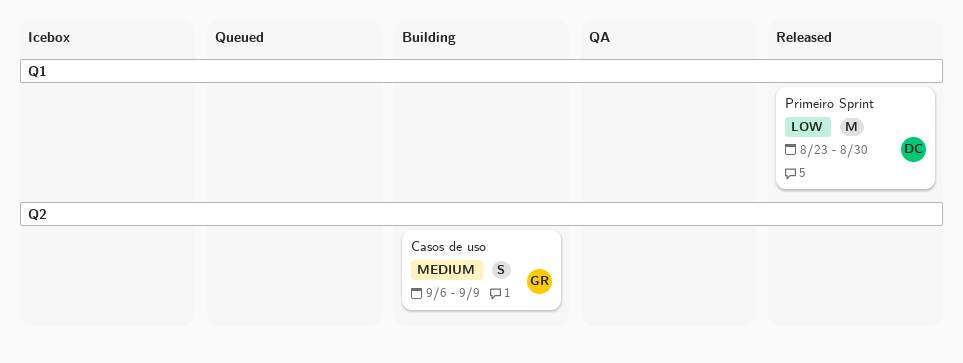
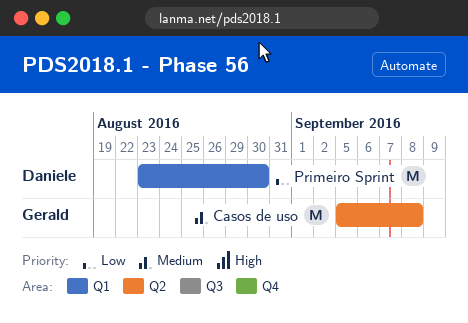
Casos de uso, estimate: S -> M
Casos de uso, start: Sep 6 -> Sep 5
Casos de uso, due: Sep 9 -> Sep 8

